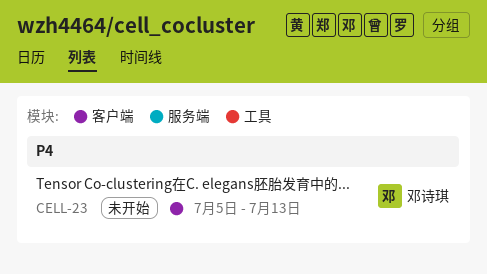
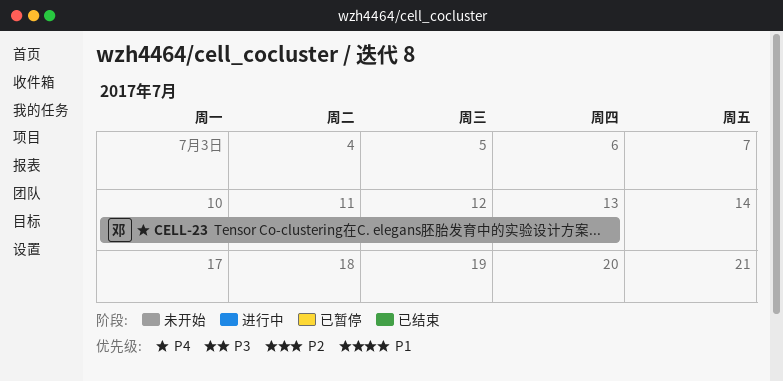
CELL-23, start: Jul 5 -> Jul 10

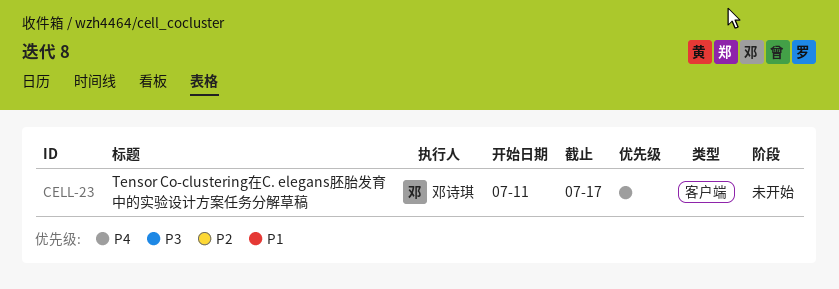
CELL-23, start: Jul 10 -> Jul 11
CELL-23, due: Jul 13 -> Jul 17

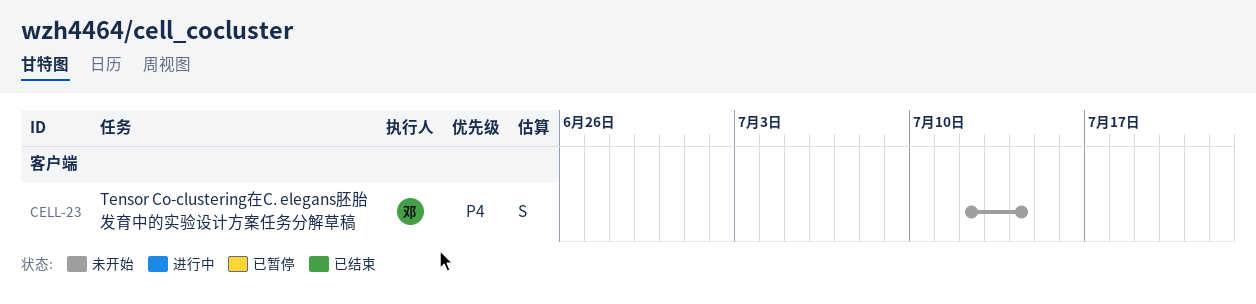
CELL-23, start: Jul 11 -> Jul 12
CELL-23, due: Jul 17 -> Jul 14

